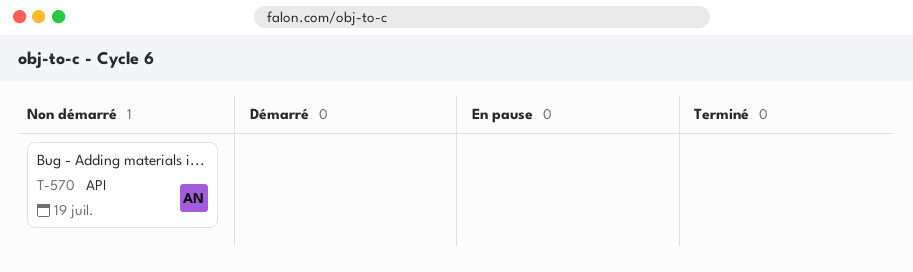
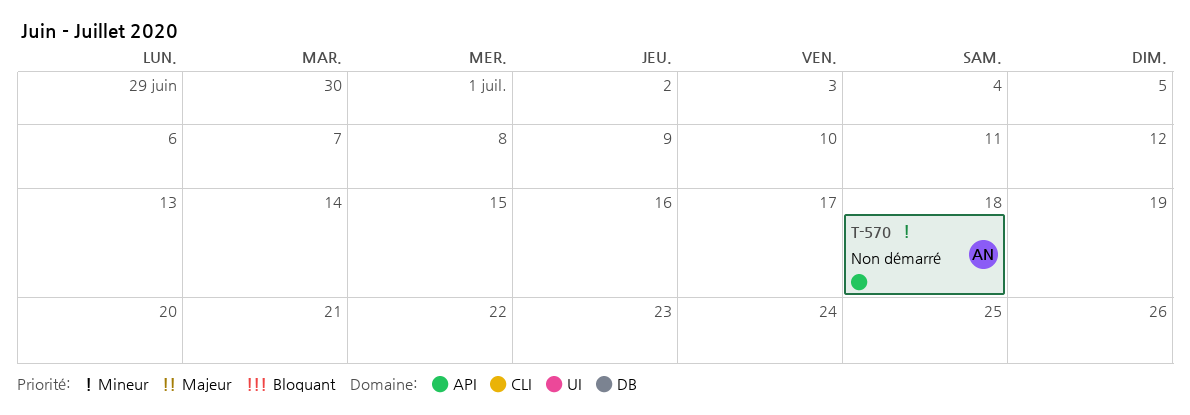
T-570, due: Jul 19 -> Jul 18

